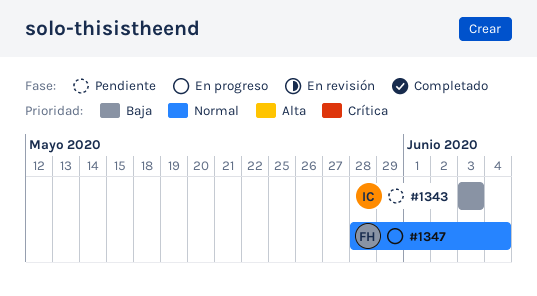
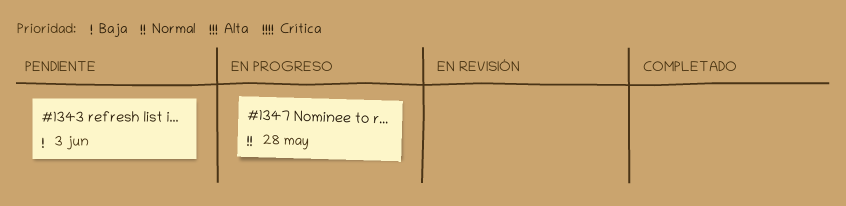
#1347, due: Jun 4 -> May 28

